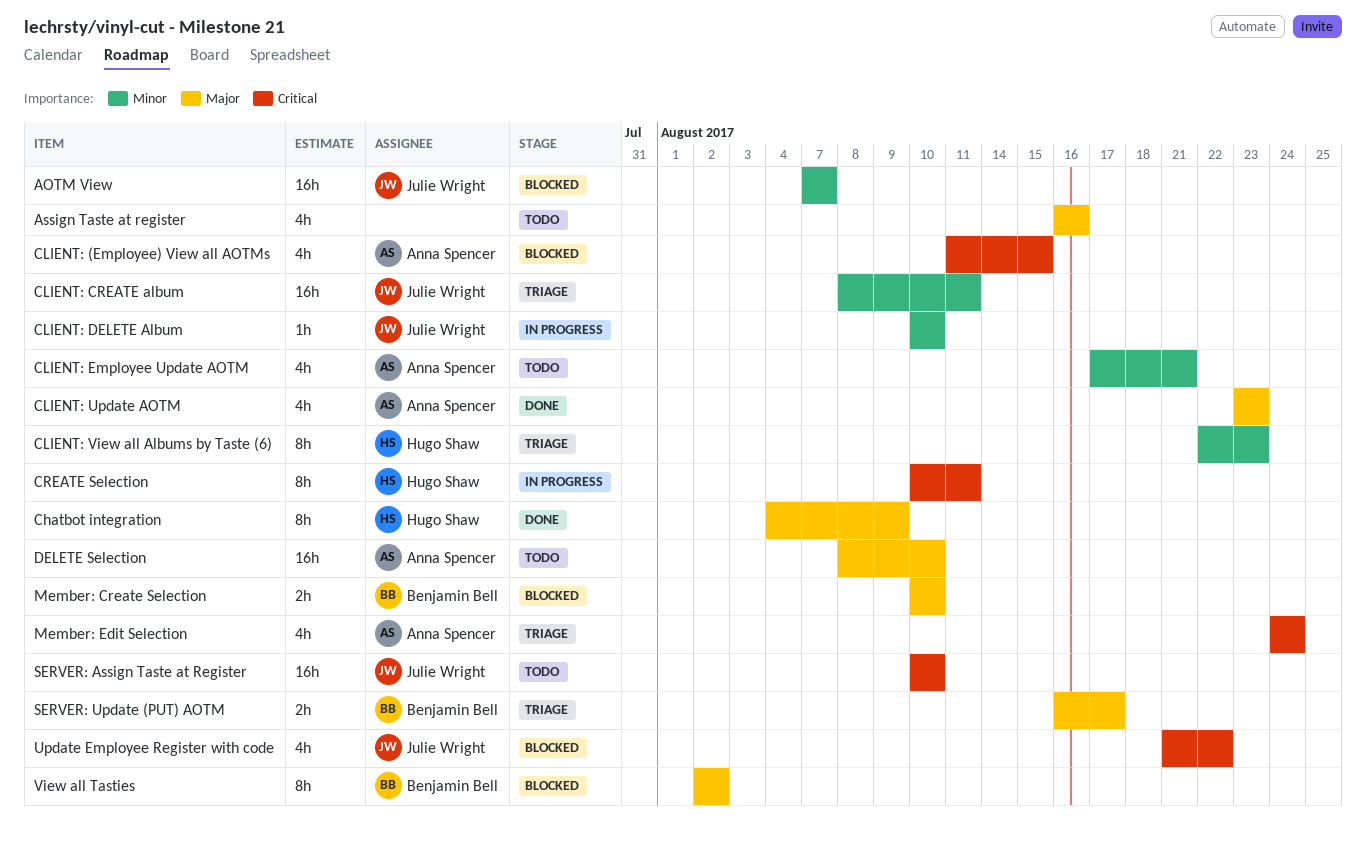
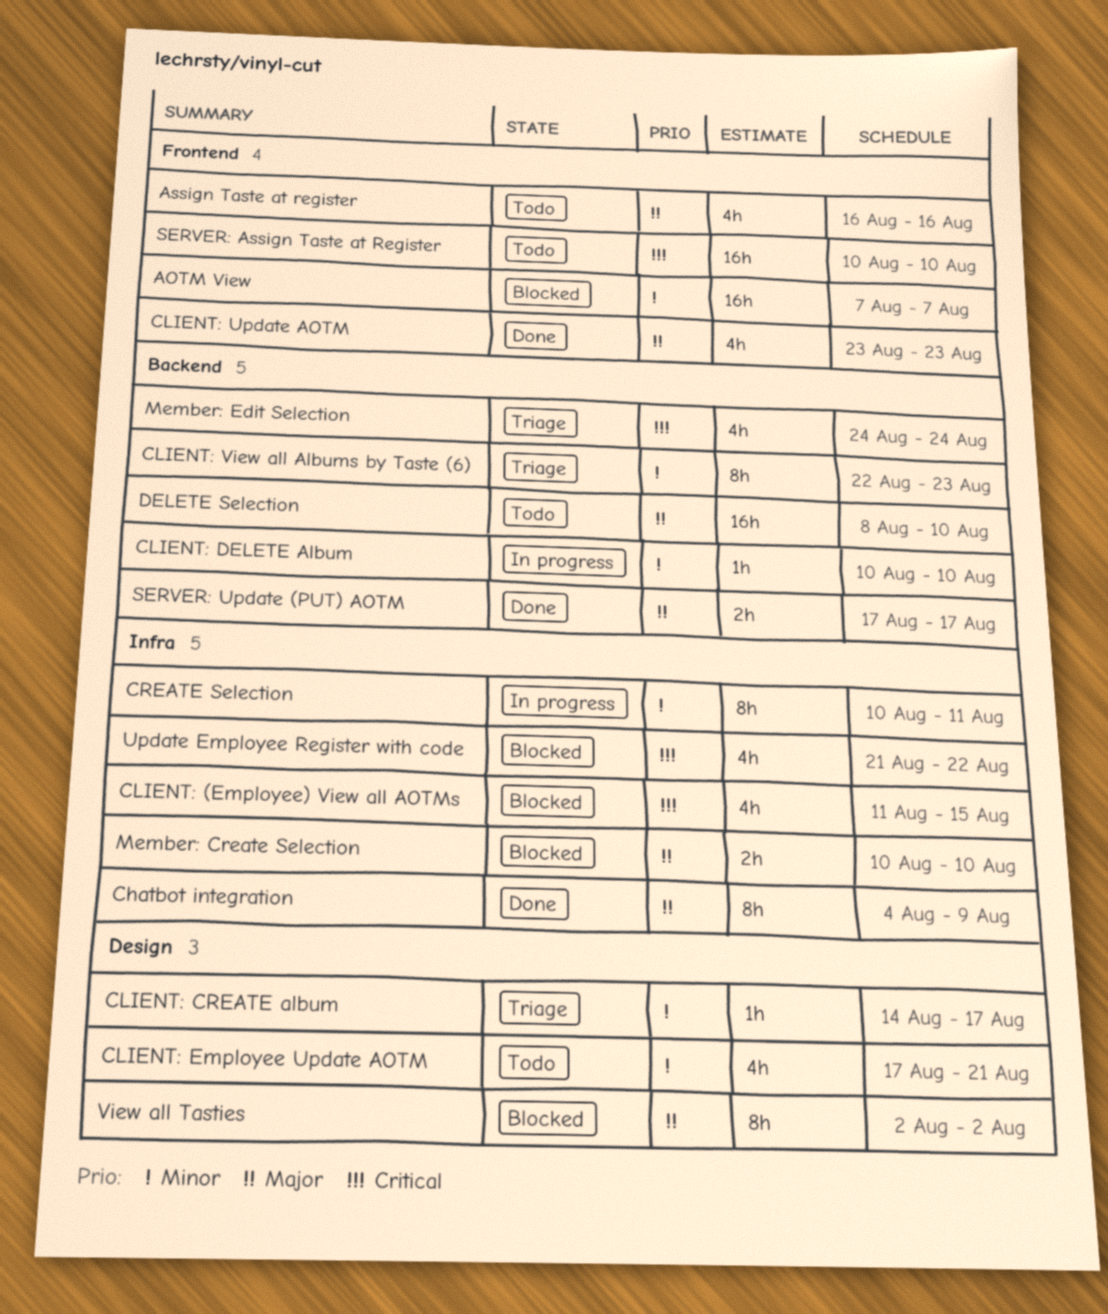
CLIENT: CREATE album, estimate: 16h -> 1h
CLIENT: CREATE album, start: Aug 8 -> Aug 14
CLIENT: CREATE album, due: Aug 11 -> Aug 17
CREATE Selection, priority: Critical -> Minor
SERVER: Update (PUT) AOTM, status: Triage -> Done
SERVER: Update (PUT) AOTM, start: Aug 16 -> Aug 17

